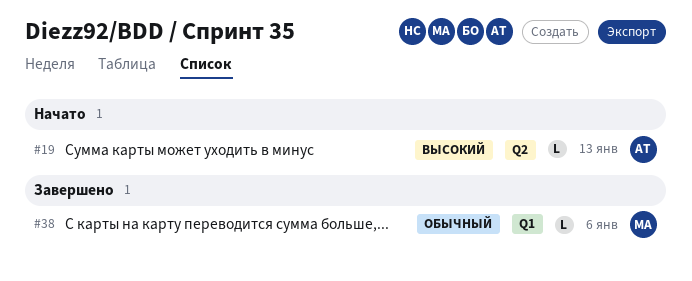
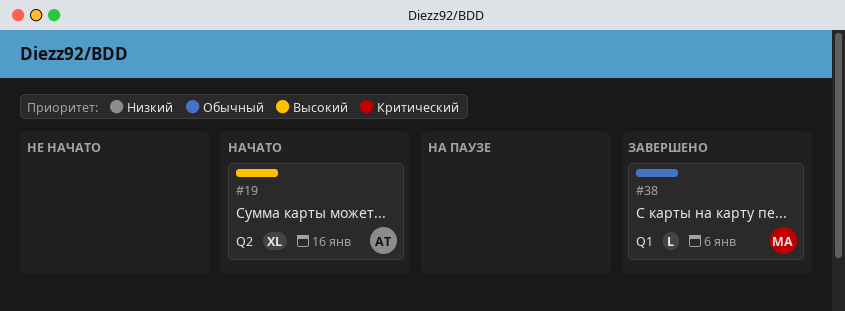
#19, estimate: L -> XL
#19, due: Jan 13 -> Jan 16

